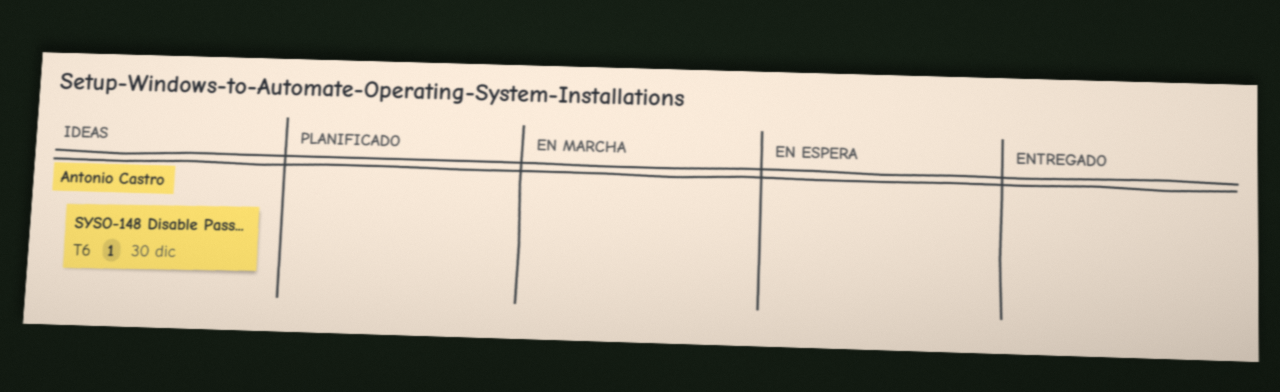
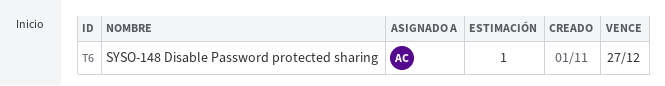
T6, due: Dec 30 -> Dec 27

